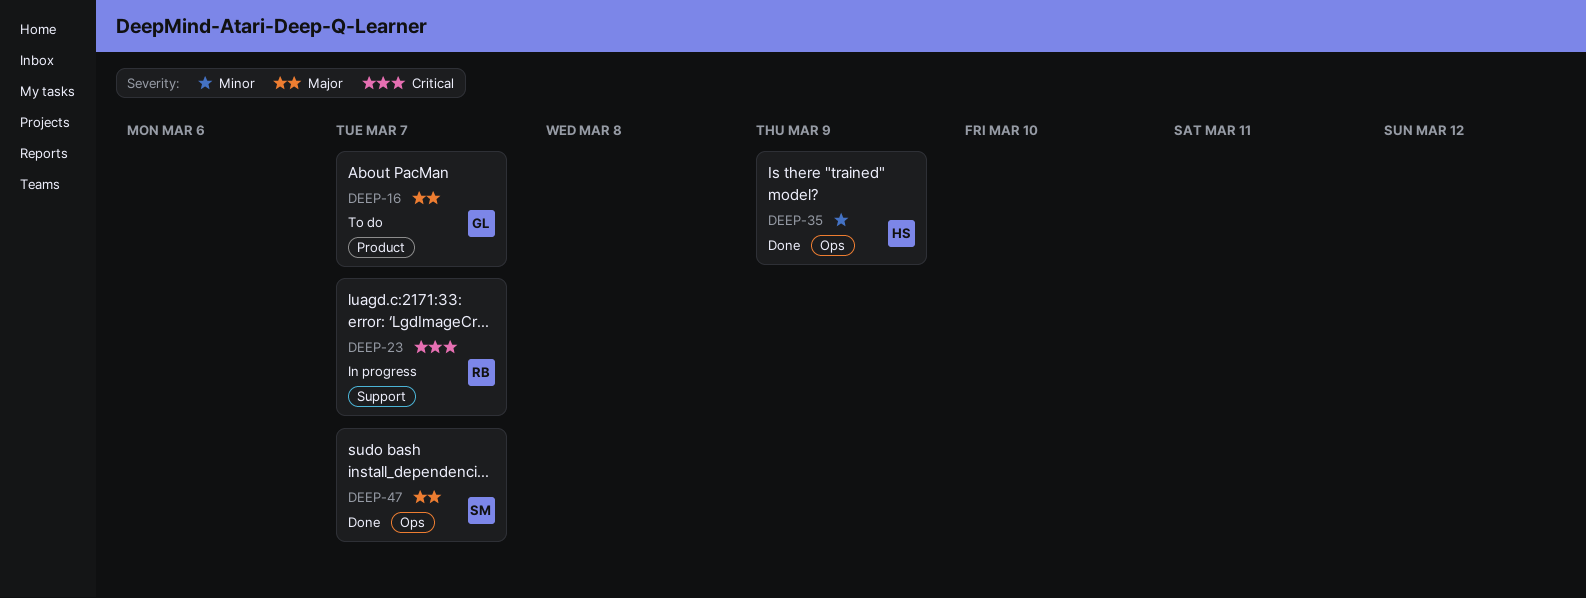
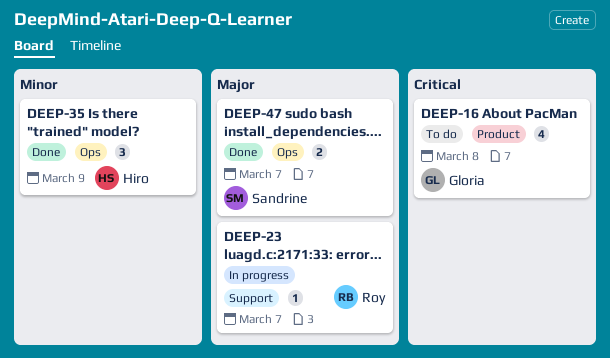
DEEP-16, priority: Major -> Critical
DEEP-16, due: Mar 7 -> Mar 8
DEEP-23, priority: Critical -> Major

